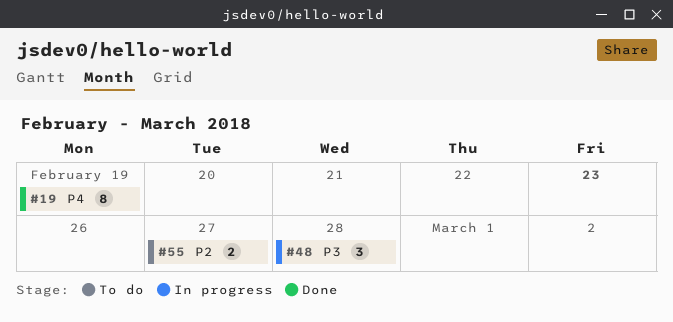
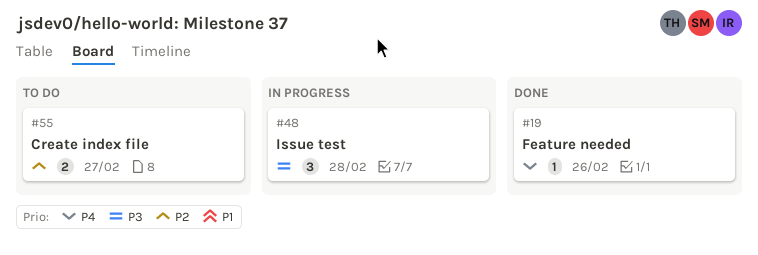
#19, estimate: 8 -> 1
#19, due: Feb 19 -> Feb 26

